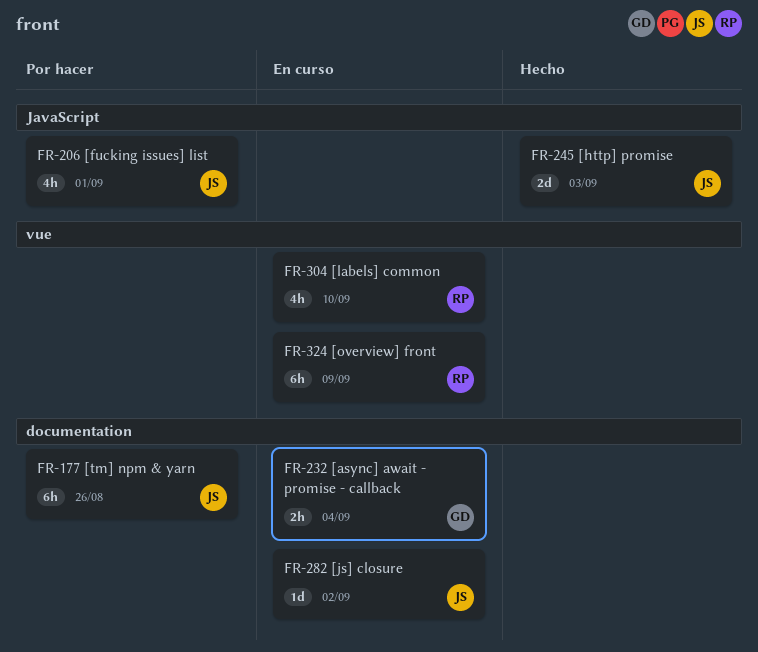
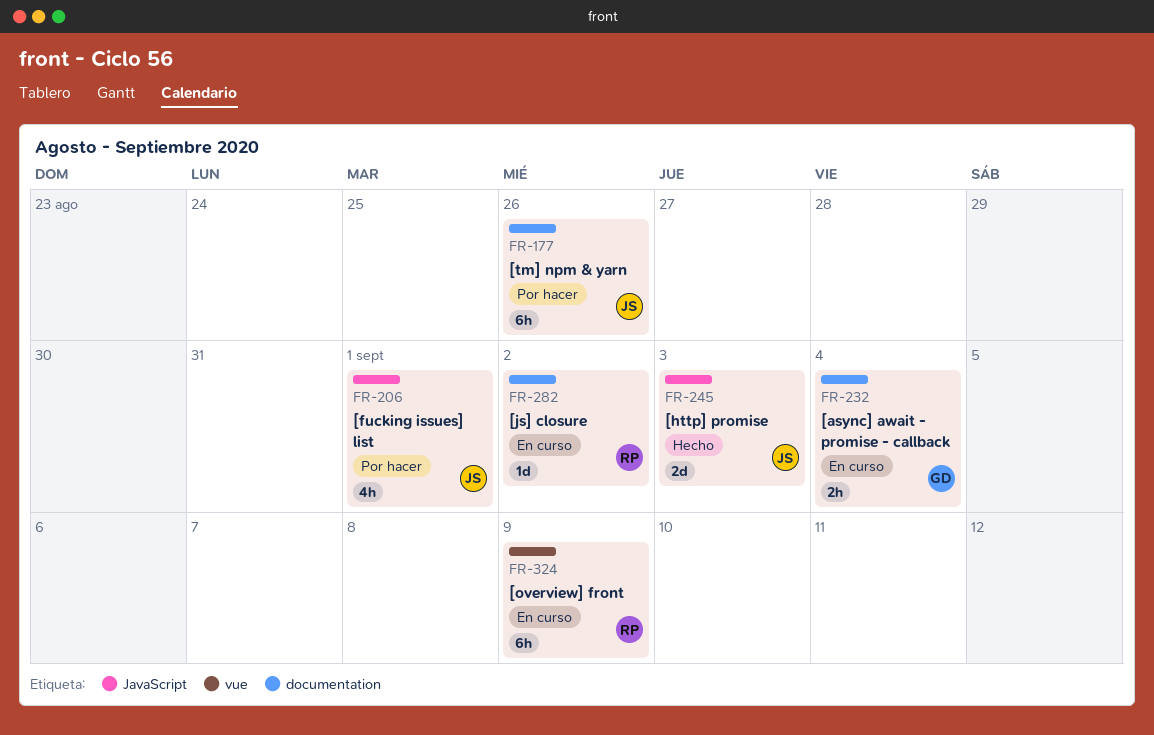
FR-282, owner: JS -> RP
FR-304: present -> none

